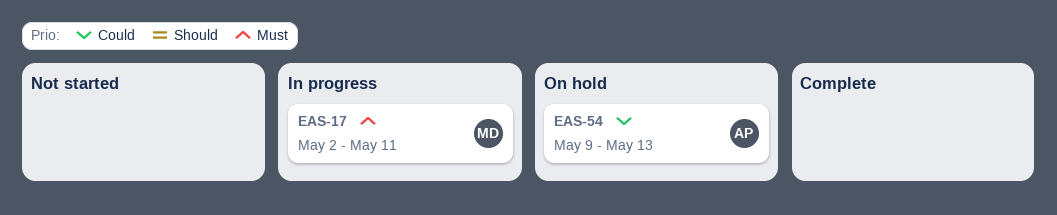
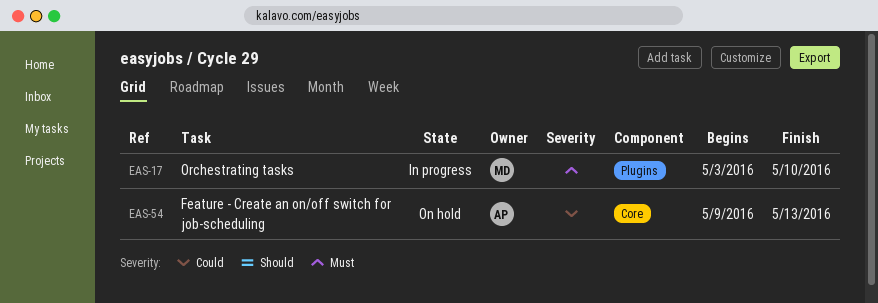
EAS-17, start: May 2 -> May 3
EAS-17, due: May 11 -> May 10

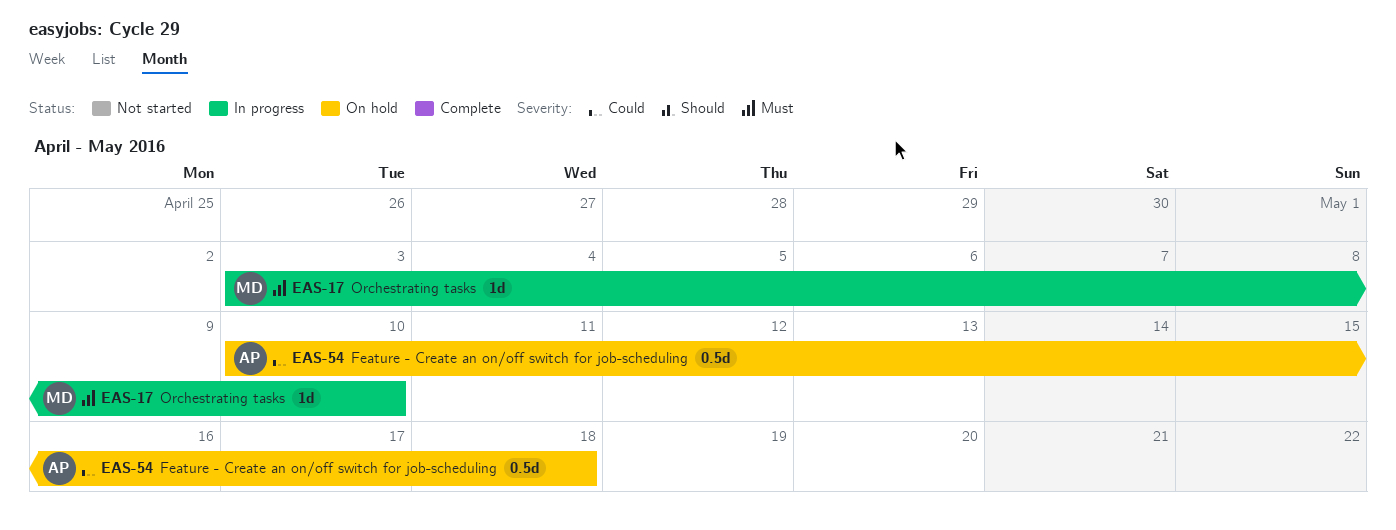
EAS-54, start: May 9 -> May 10
EAS-54, due: May 13 -> May 18

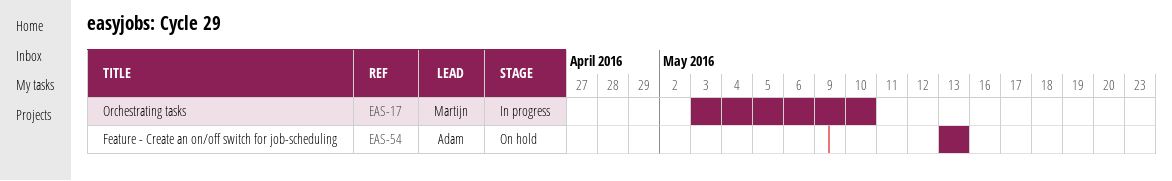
EAS-54, start: May 10 -> May 13
EAS-54, due: May 18 -> May 13

